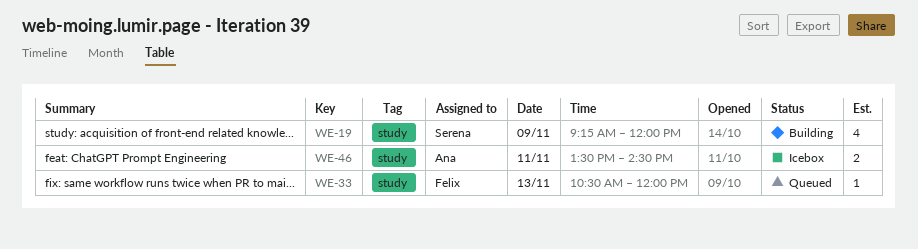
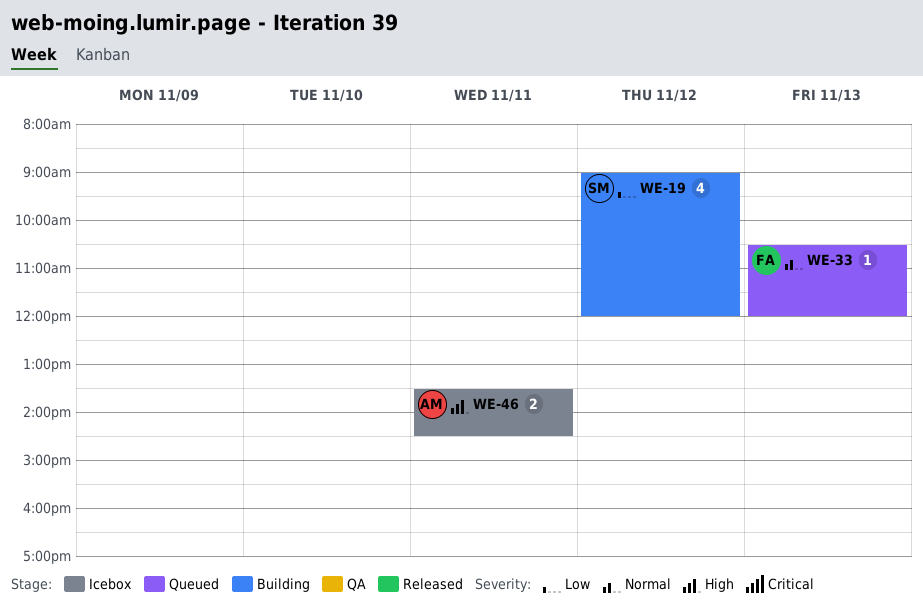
WE-19, day: Nov 9 -> Nov 12
WE-19, begins: 09:15 -> 09:00

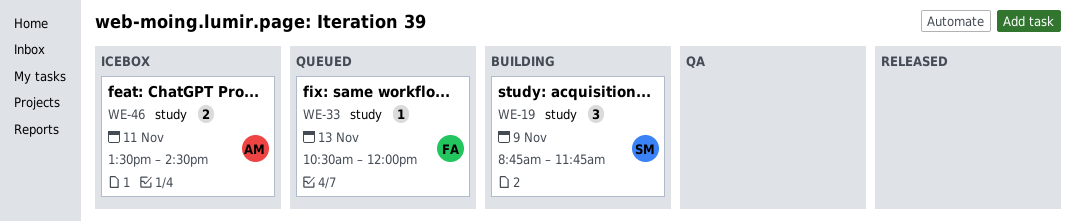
WE-19, estimate: 4 -> 3
WE-19, day: Nov 12 -> Nov 9
WE-19, begins: 09:00 -> 08:45
WE-19, ends: 12:00 -> 11:45

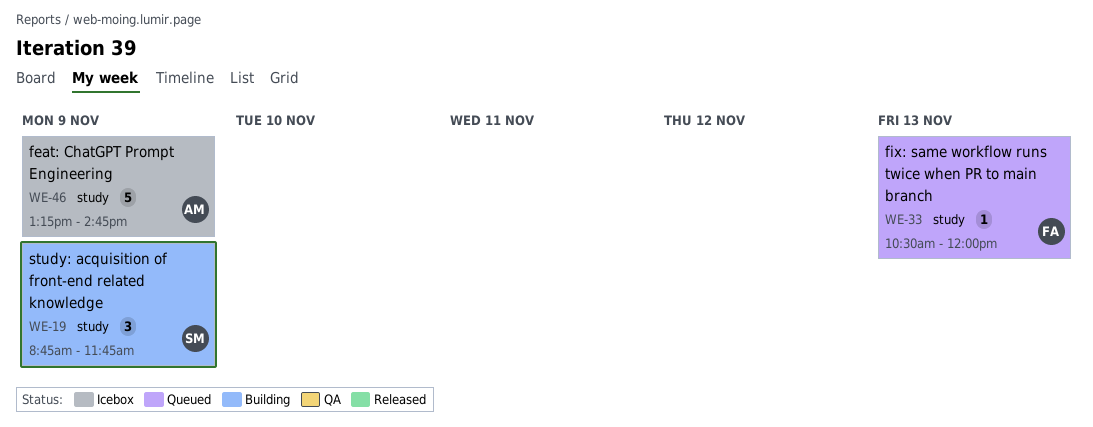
WE-46, estimate: 2 -> 5
WE-46, day: Nov 11 -> Nov 9
WE-46, begins: 13:30 -> 13:15
WE-46, ends: 14:30 -> 14:45

